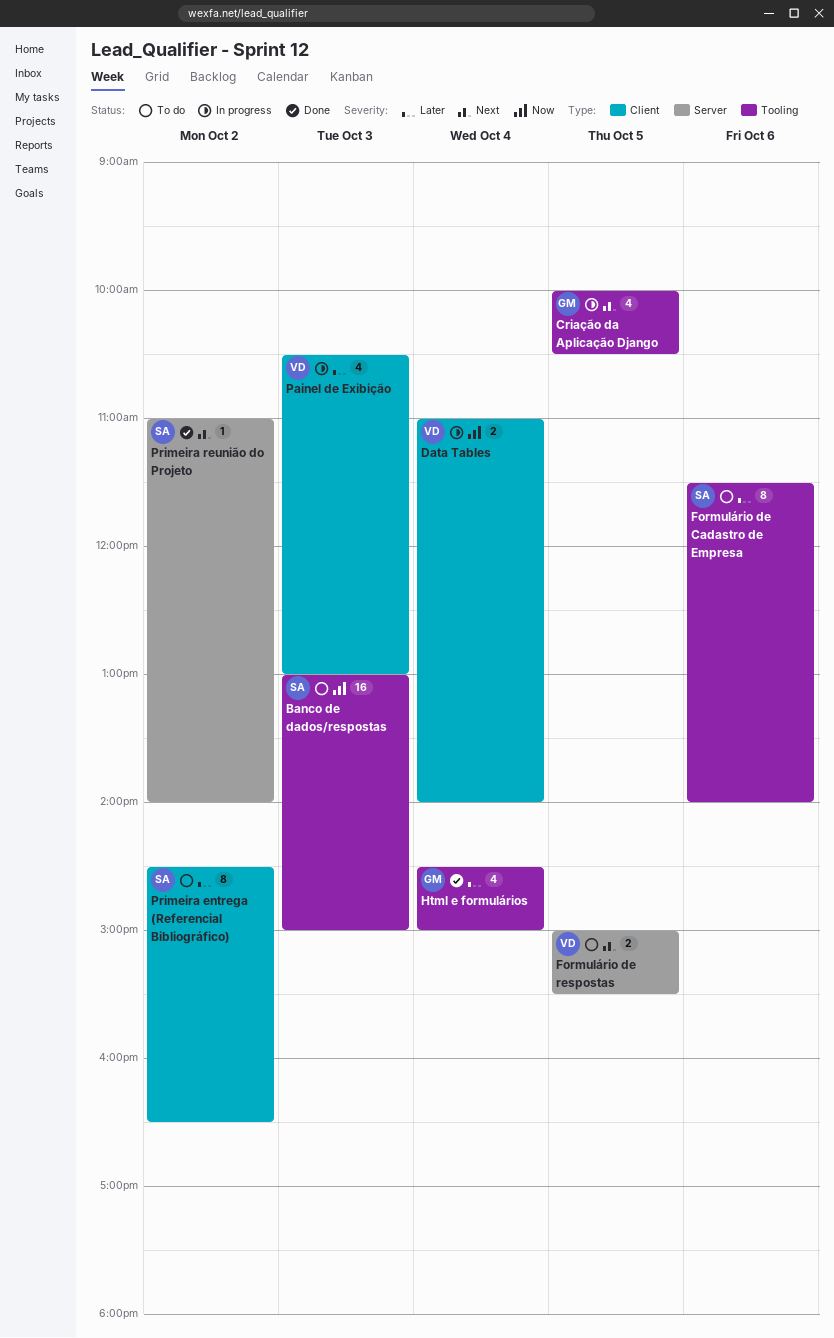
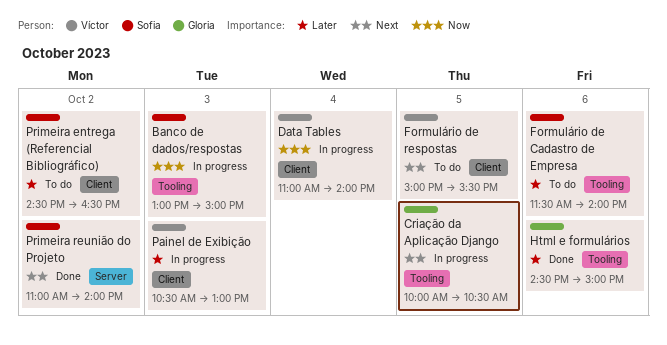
Banco de dados/respostas, status: To do -> In progress
Formulário de respostas, label: Server -> Client
Html e formulários, day: Oct 4 -> Oct 6

